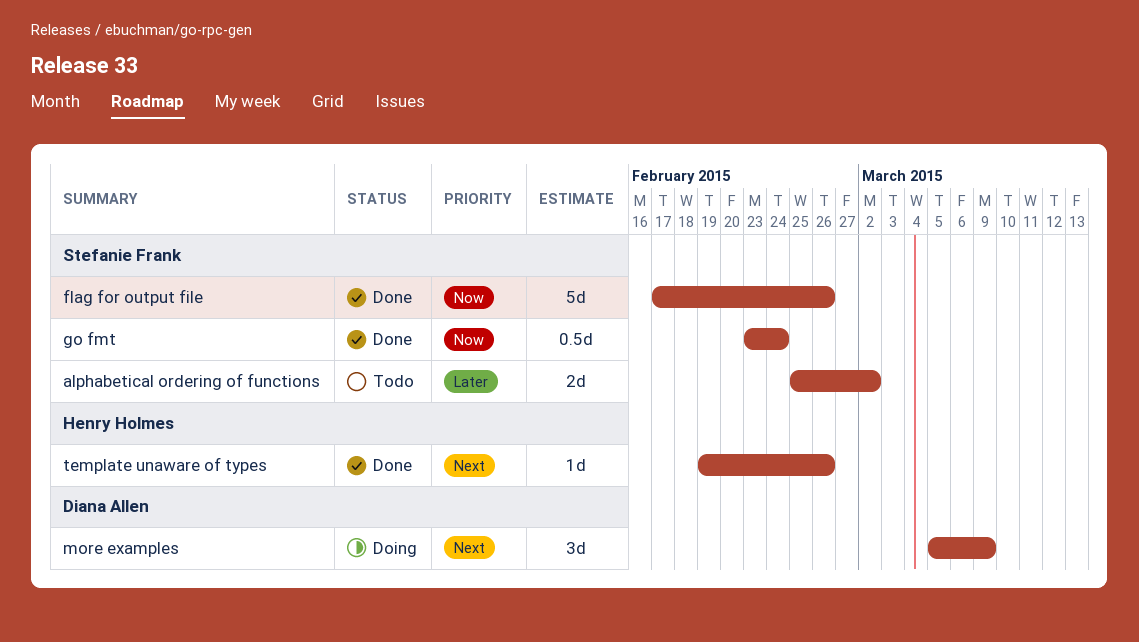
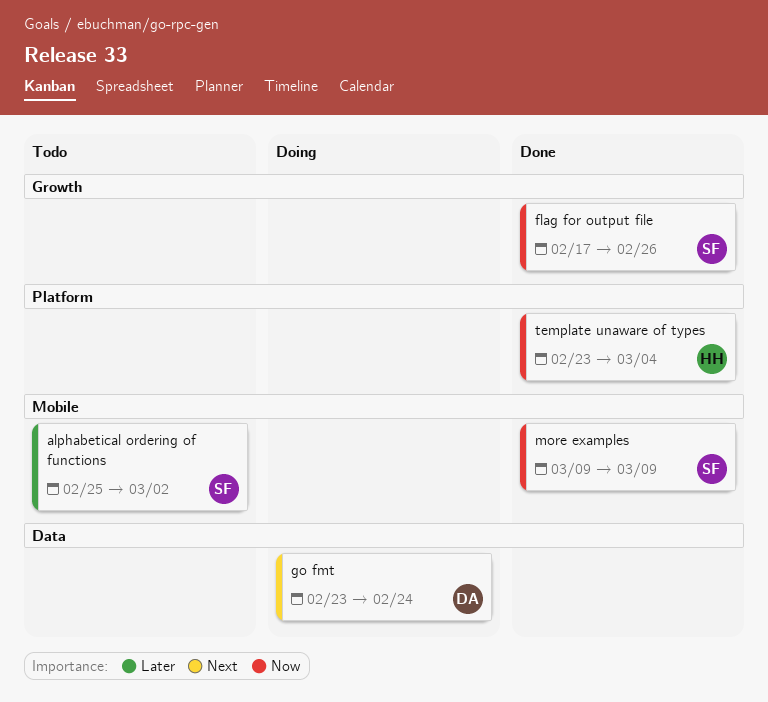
go fmt, status: Done -> Doing
go fmt, owner: Stefanie Frank -> Diana Allen
go fmt, priority: Now -> Next
more examples, status: Doing -> Done
more examples, owner: Diana Allen -> Stefanie Frank
more examples, priority: Next -> Now
more examples, start: Mar 5 -> Mar 9
template unaware of types, priority: Next -> Now
template unaware of types, start: Feb 19 -> Feb 23
template unaware of types, due: Feb 26 -> Mar 4

